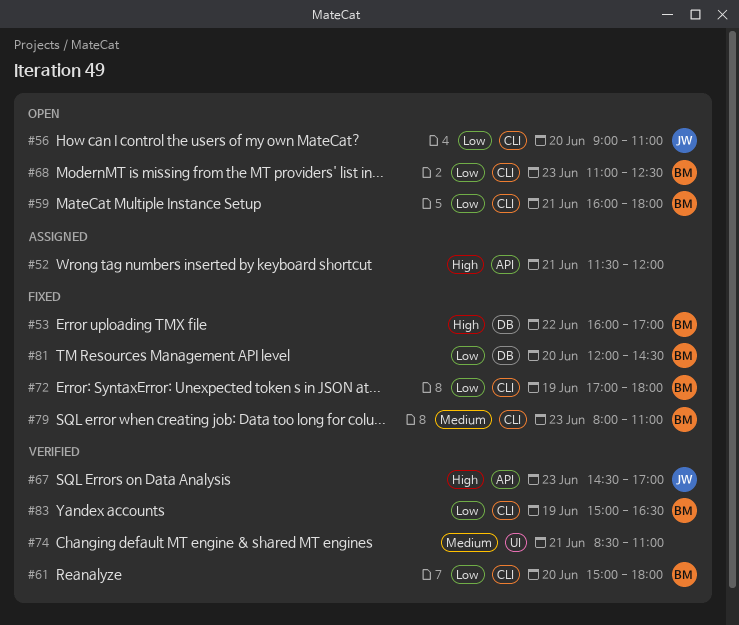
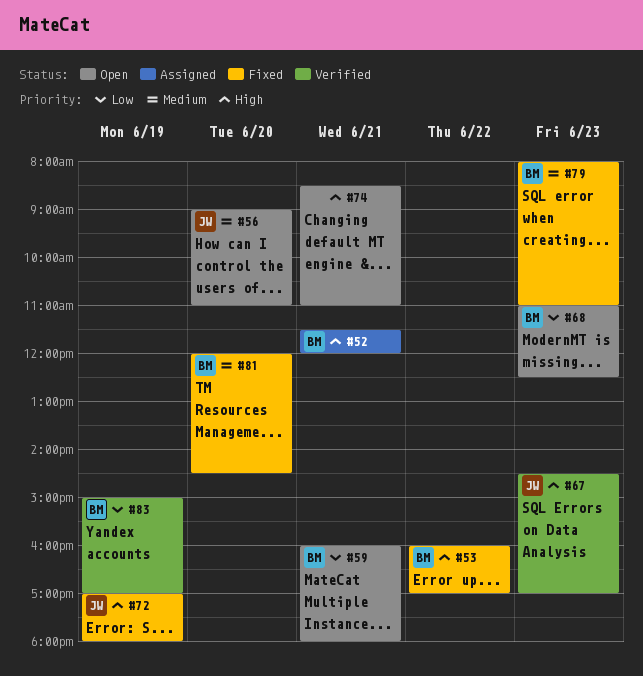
#52, owner: none -> BM
#56, priority: Low -> Medium
#61: present -> none
#72, owner: BM -> JW
#72, priority: Low -> High
#74, status: Verified -> Open
#74, priority: Medium -> High
#81, priority: Low -> Medium
#83, ends: 16:30 -> 17:00

